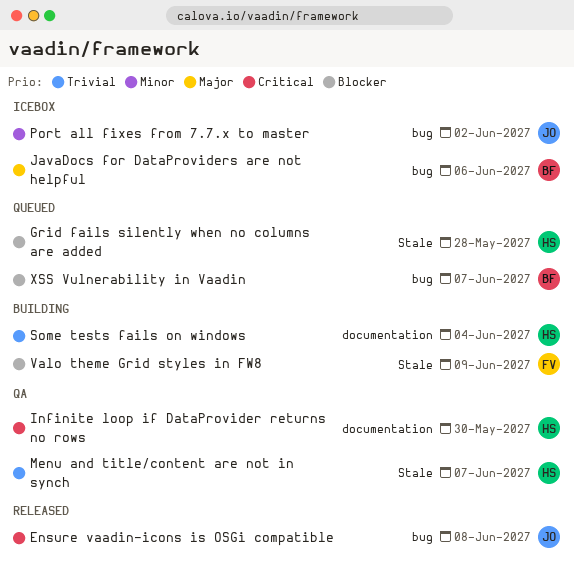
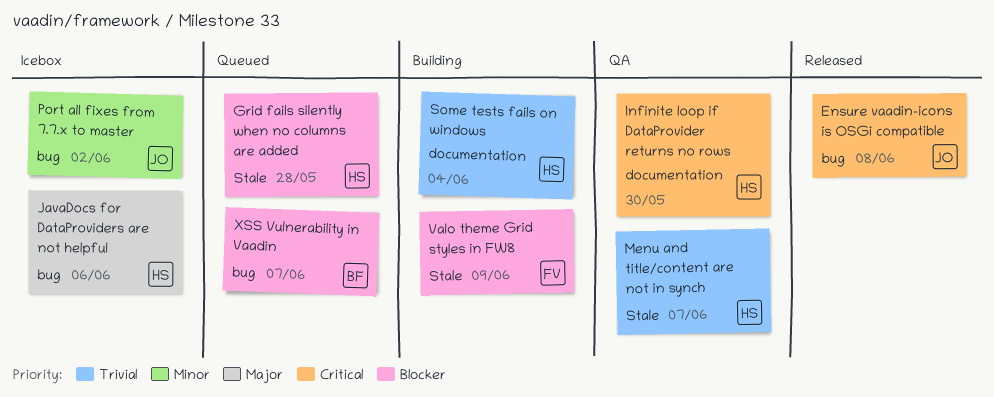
JavaDocs for DataProviders are not helpful, owner: BF -> HS

